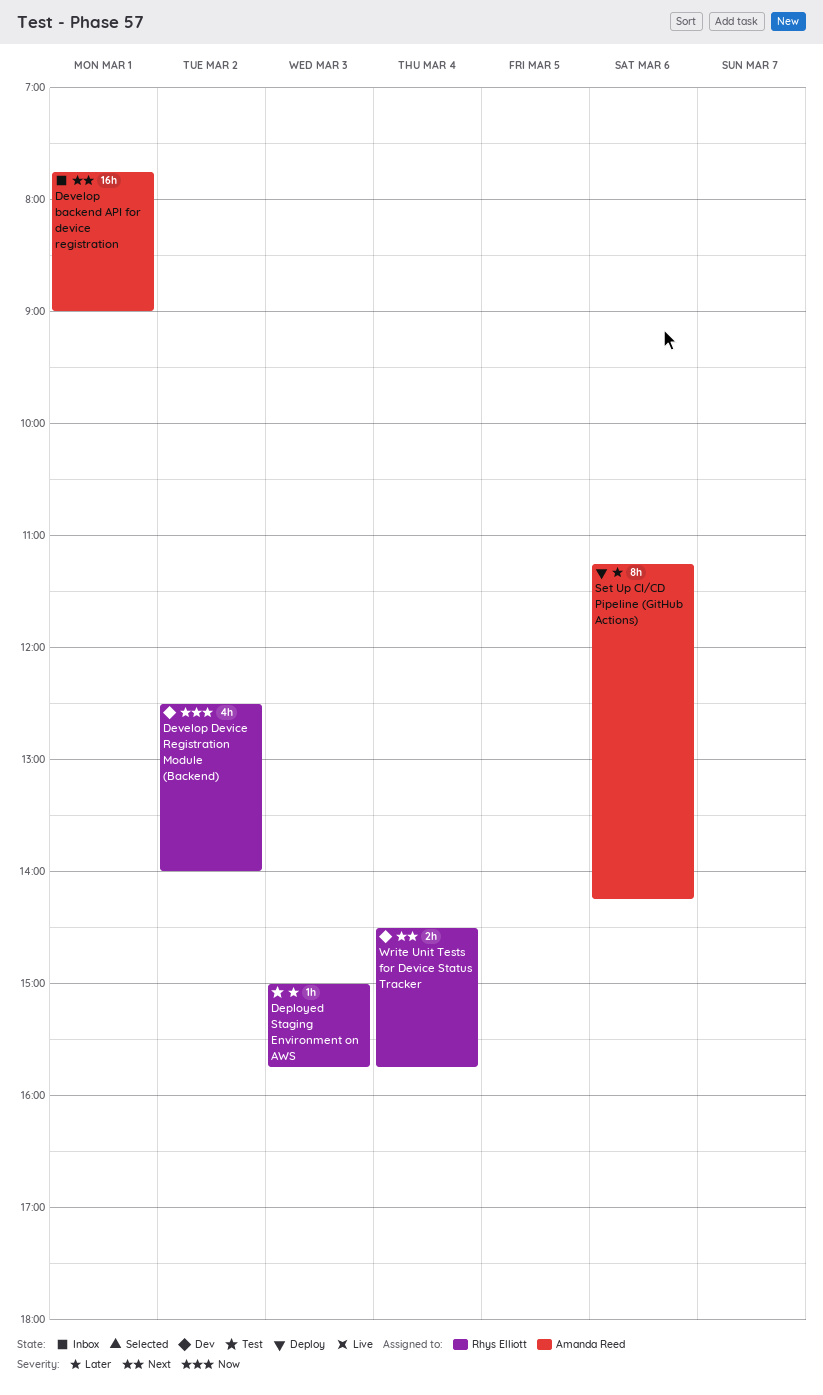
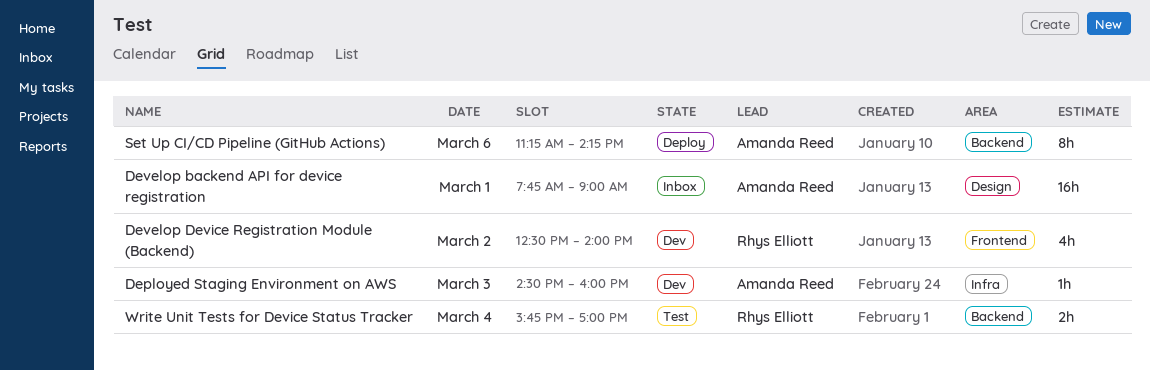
Deployed Staging Environment on AWS, status: Test -> Dev
Deployed Staging Environment on AWS, owner: Rhys Elliott -> Amanda Reed
Deployed Staging Environment on AWS, begins: 15:00 -> 14:30
Deployed Staging Environment on AWS, ends: 15:45 -> 16:00
Write Unit Tests for Device Status Tracker, status: Dev -> Test
Write Unit Tests for Device Status Tracker, begins: 14:30 -> 15:45
Write Unit Tests for Device Status Tracker, ends: 15:45 -> 17:00

